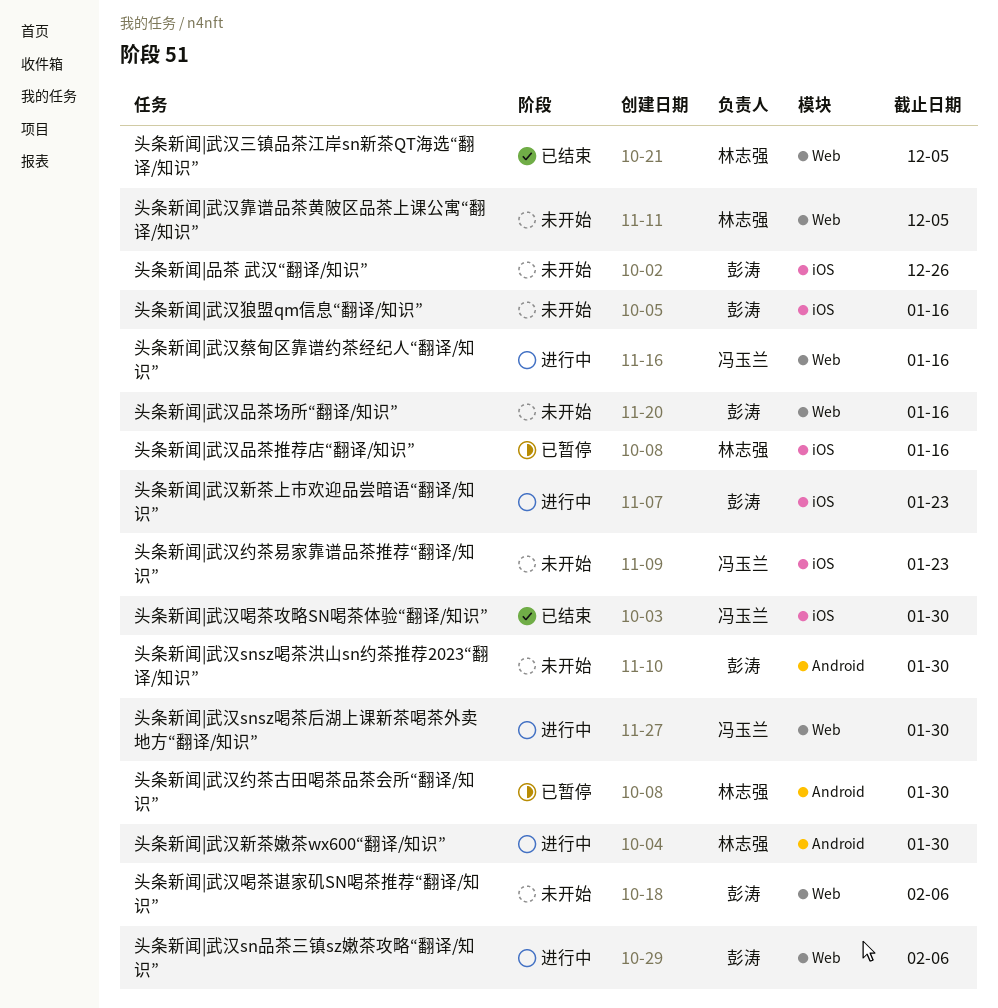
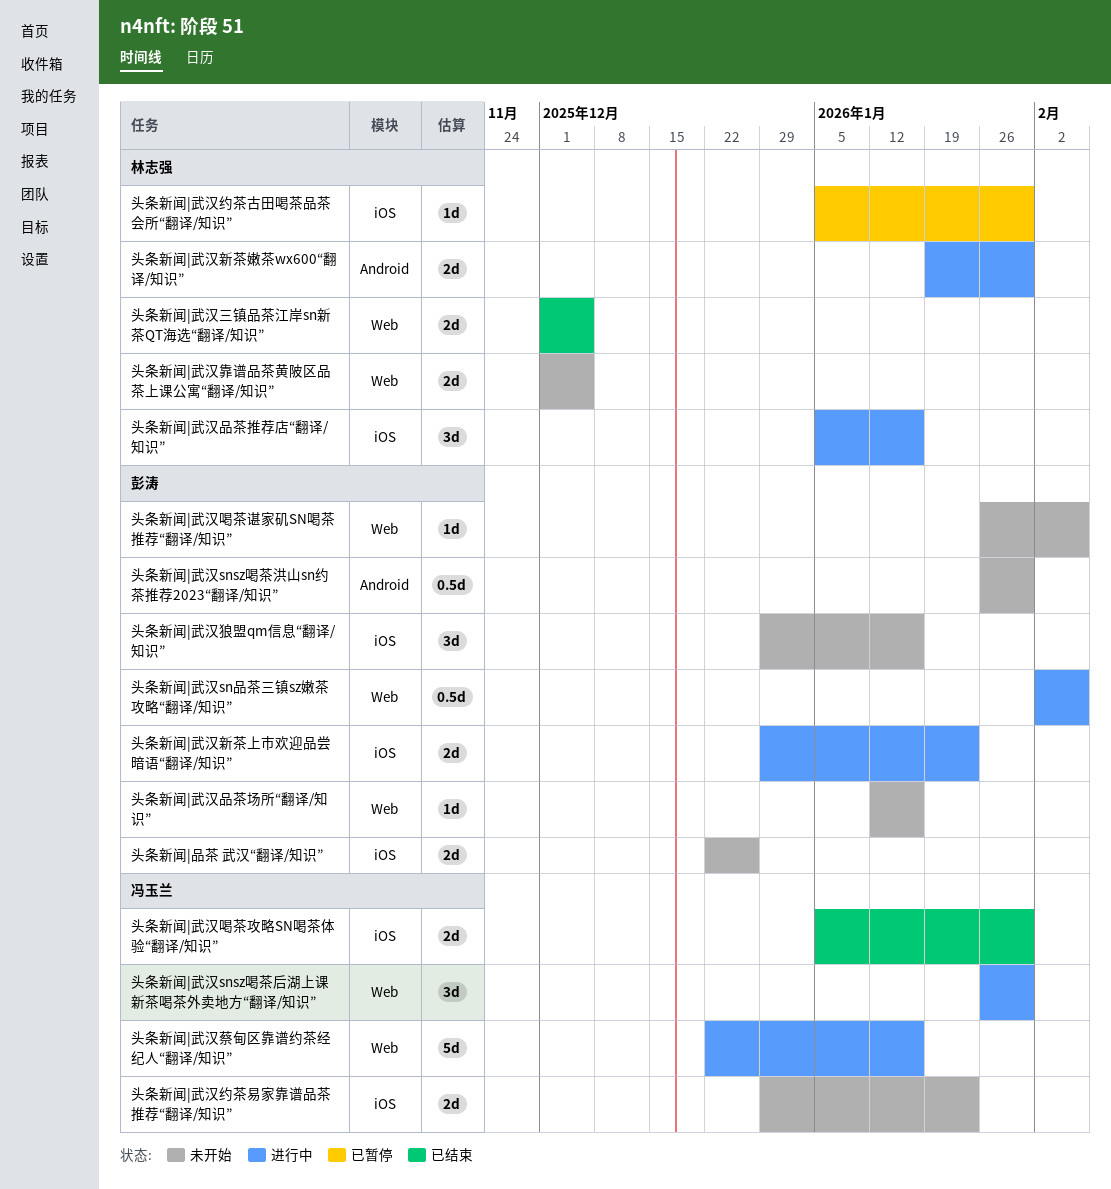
头条新闻|武汉品茶推荐店“翻译/知识”, status: 已暂停 -> 进行中
头条新闻|武汉约茶古田喝茶品茶会所“翻译/知识”, label: Android -> iOS

